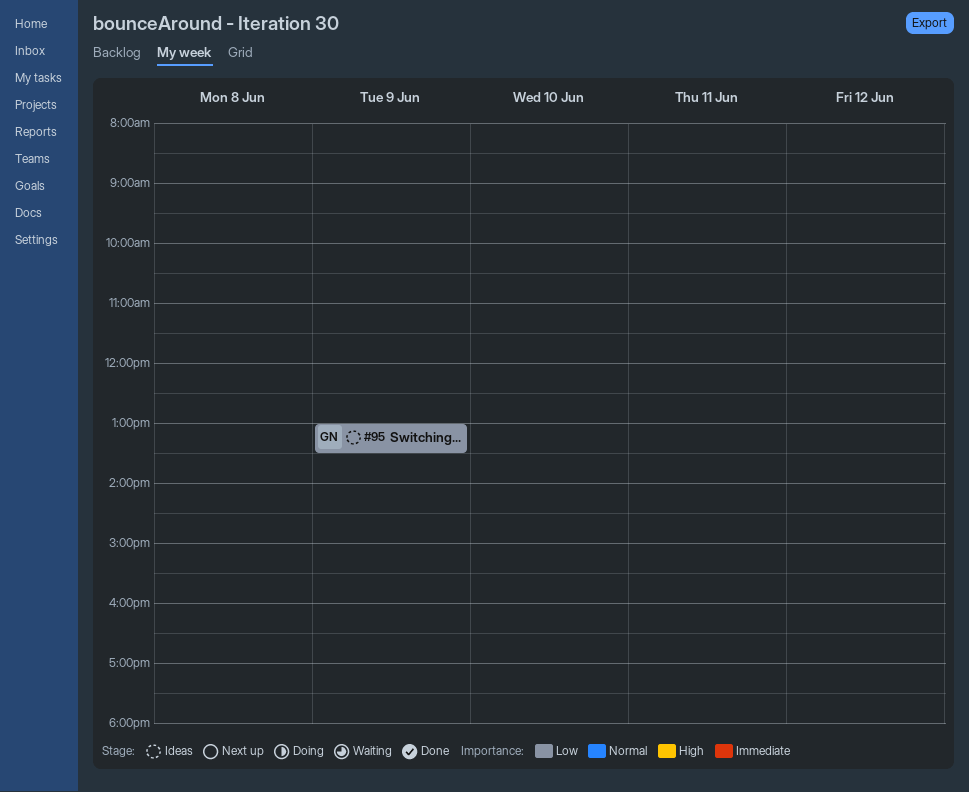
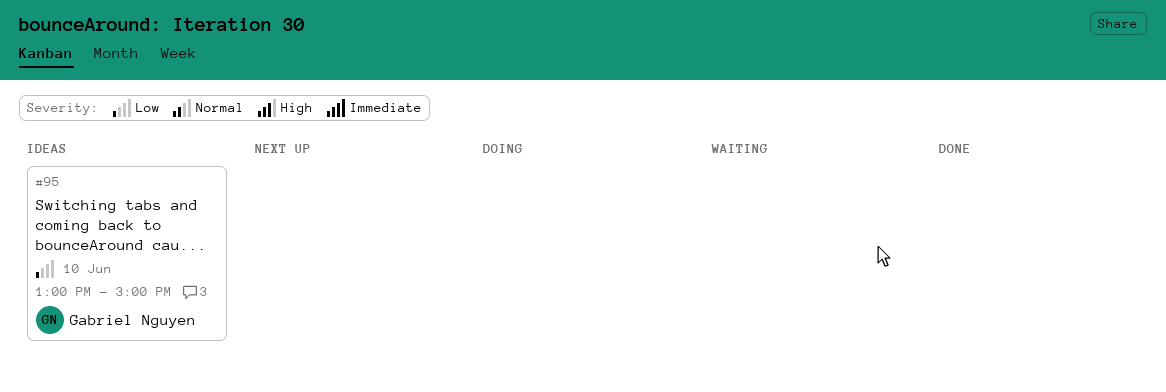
#95, day: Jun 9 -> Jun 10
#95, ends: 13:30 -> 15:00

